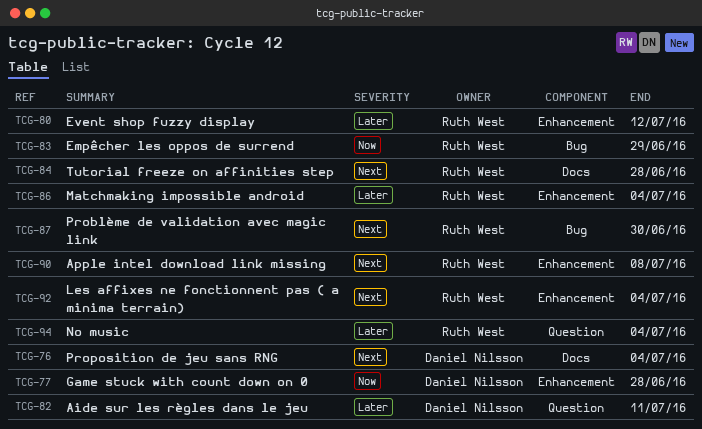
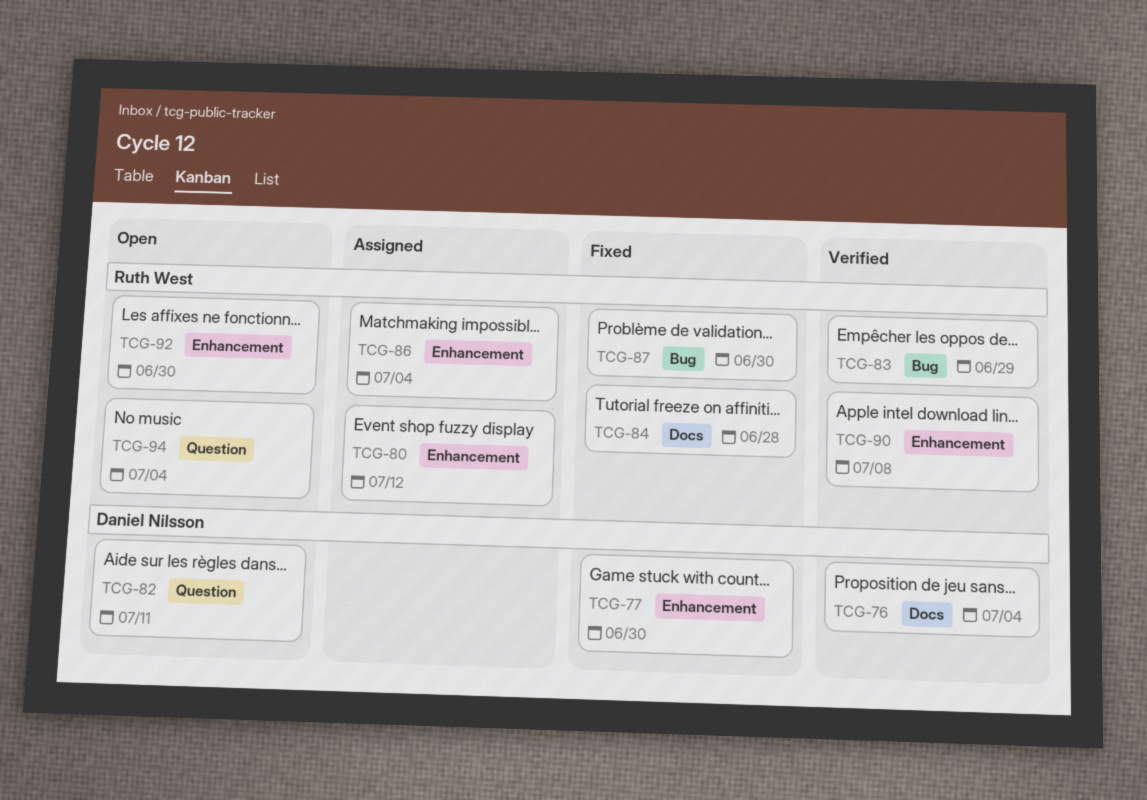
TCG-77, due: Jun 28 -> Jun 30
TCG-92, due: Jul 4 -> Jun 30

